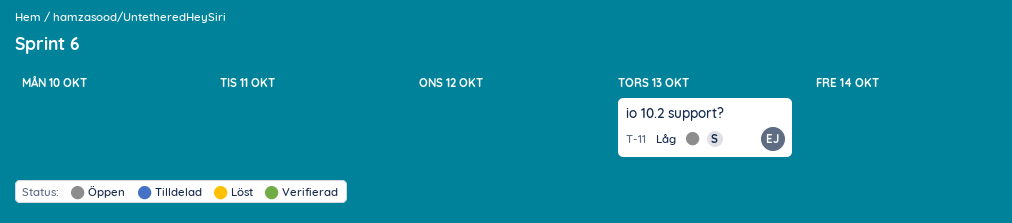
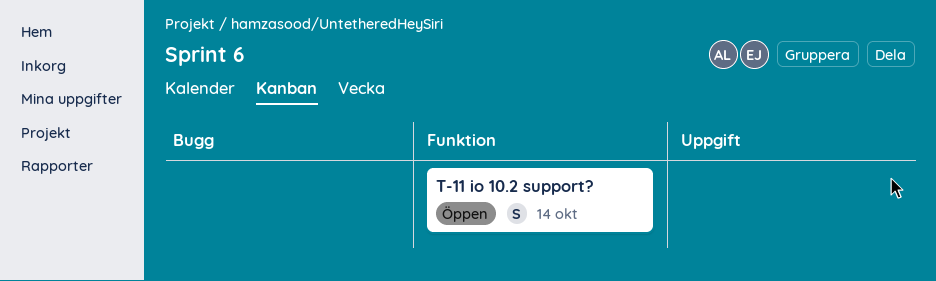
T-11, due: Oct 13 -> Oct 14

